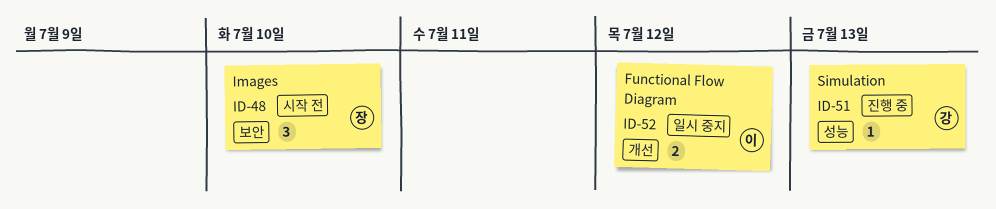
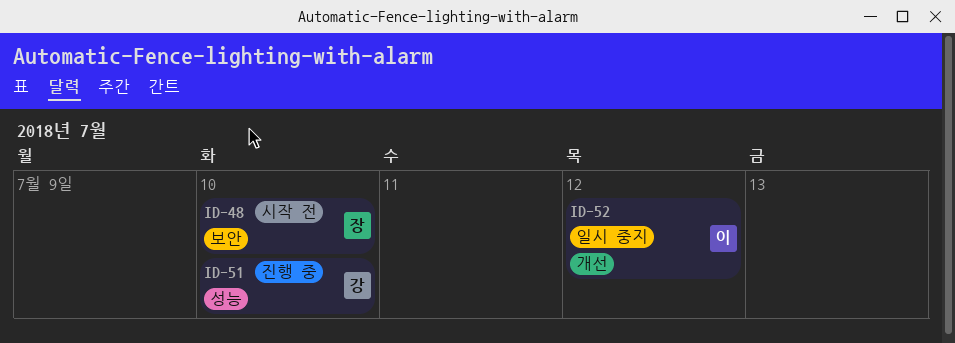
ID-51, due: Jul 13 -> Jul 10

